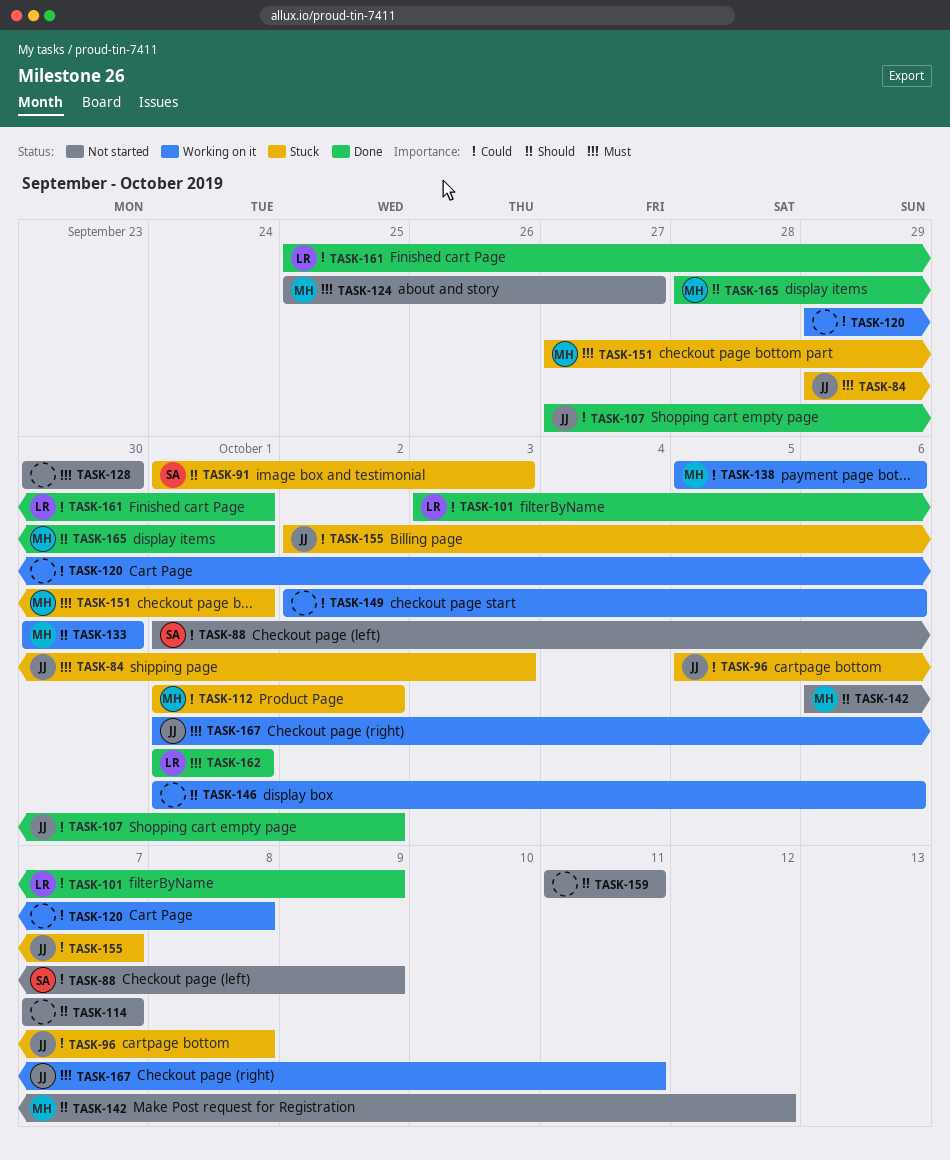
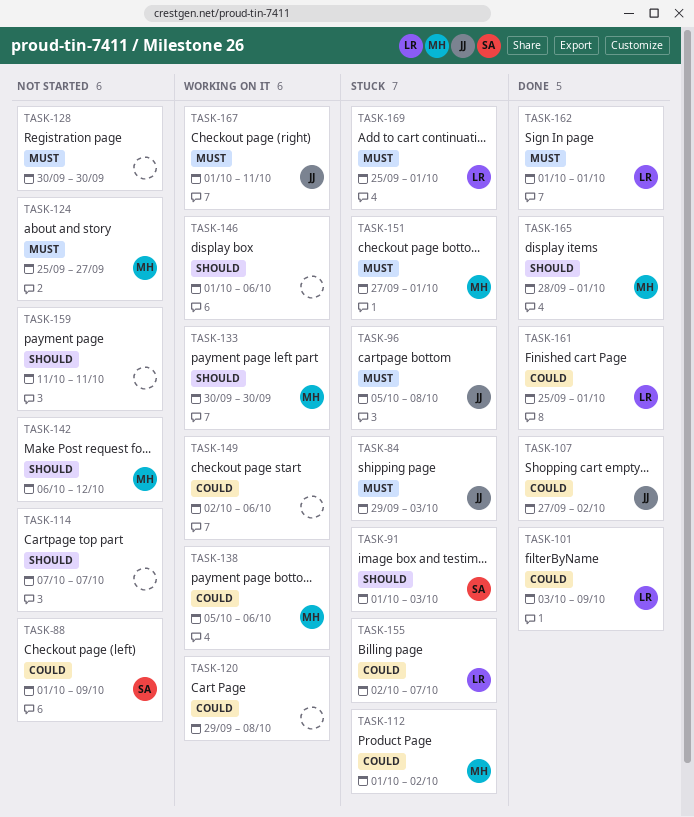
TASK-96, priority: Could -> Must
TASK-155, owner: JJ -> LR
TASK-169: none -> present

